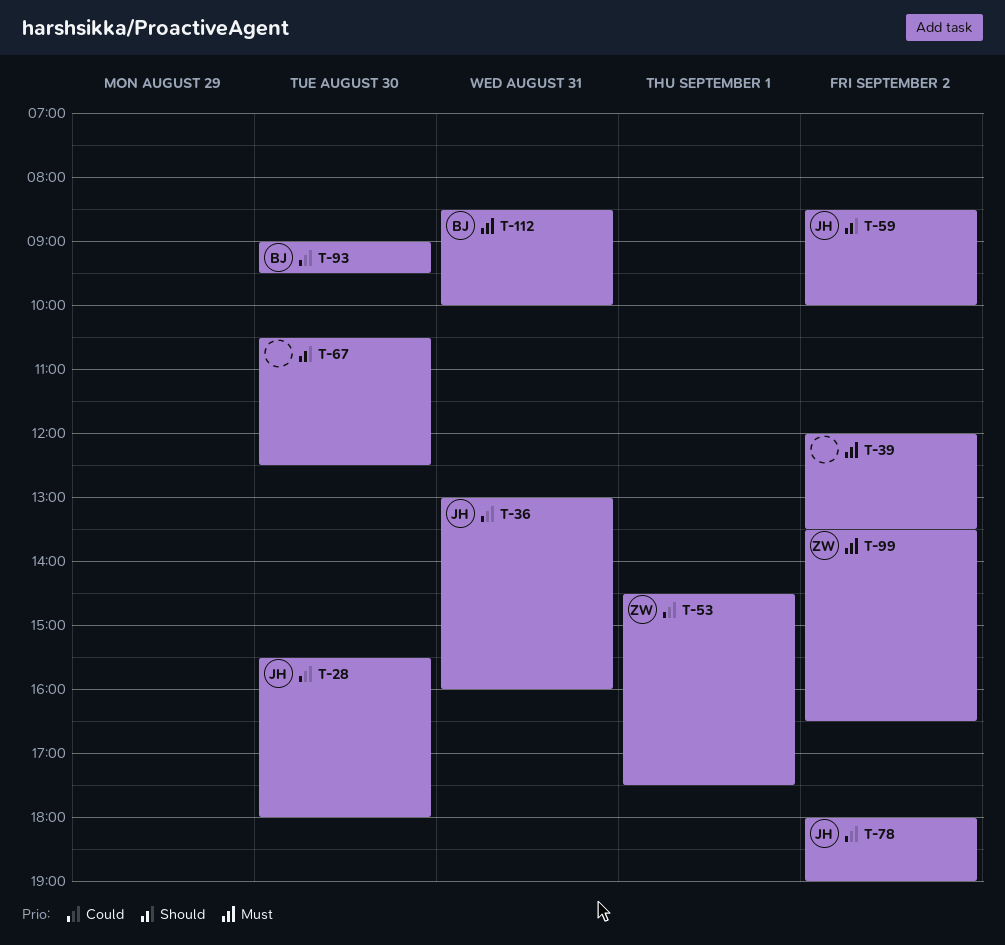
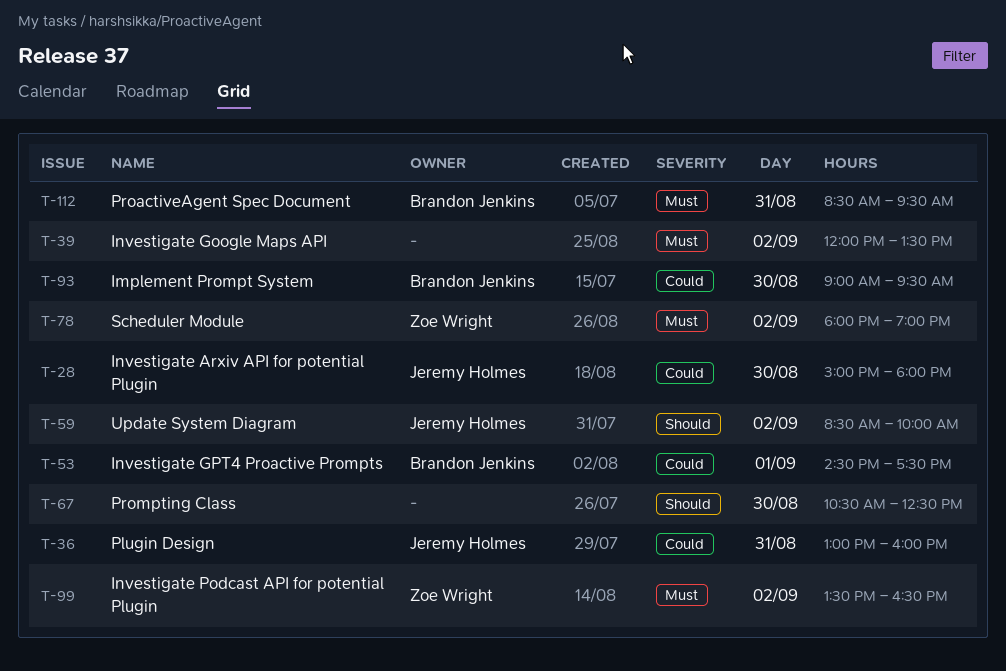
T-28, begins: 15:30 -> 15:00
T-53, owner: Zoe Wright -> Brandon Jenkins
T-78, owner: Jeremy Holmes -> Zoe Wright
T-78, priority: Could -> Must
T-112, ends: 10:00 -> 09:30

